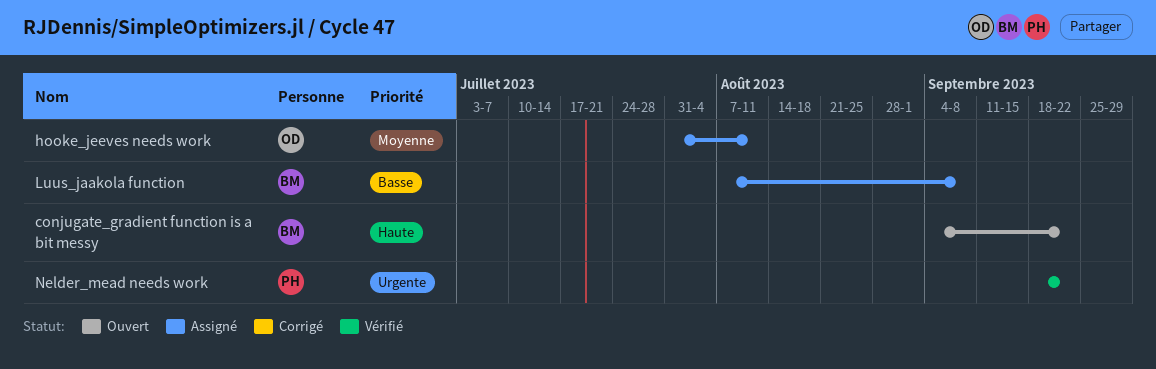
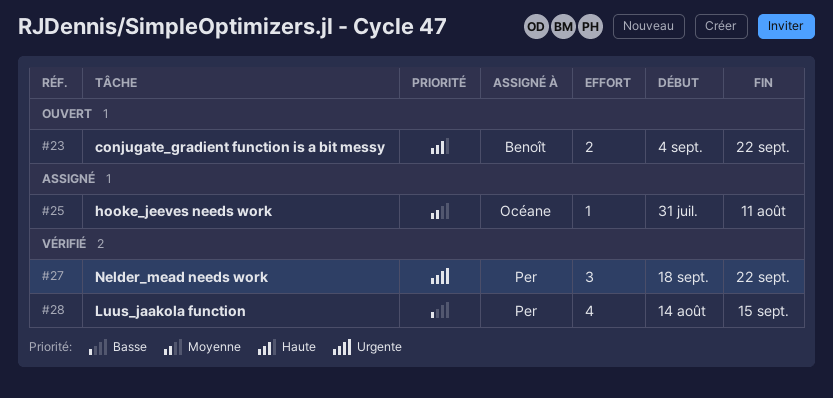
Luus_jaakola function, status: Assigné -> Vérifié
Luus_jaakola function, owner: Benoît -> Per
Luus_jaakola function, start: Aug 7 -> Aug 14
Luus_jaakola function, due: Sep 8 -> Sep 15

